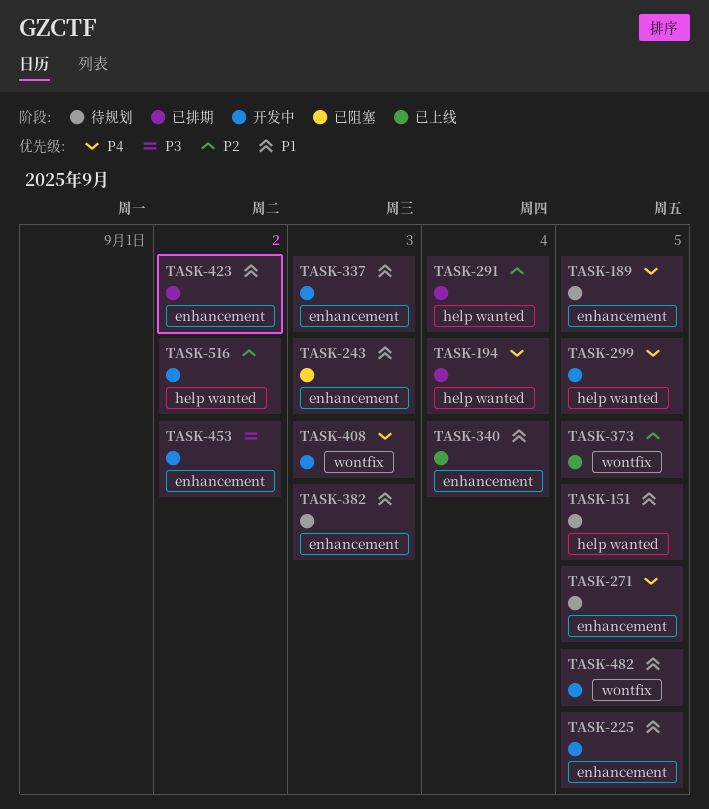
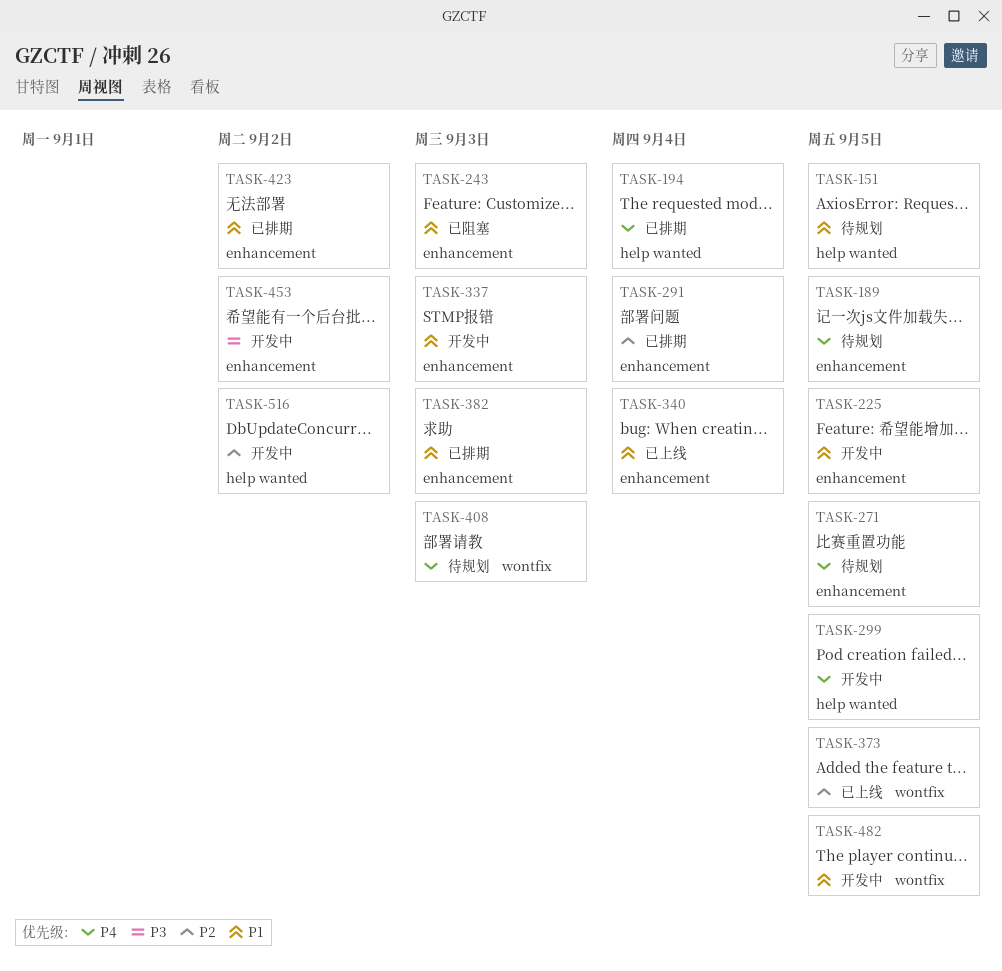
TASK-291, label: help wanted -> enhancement
TASK-382, status: 待规划 -> 已排期
TASK-408, status: 开发中 -> 待规划

